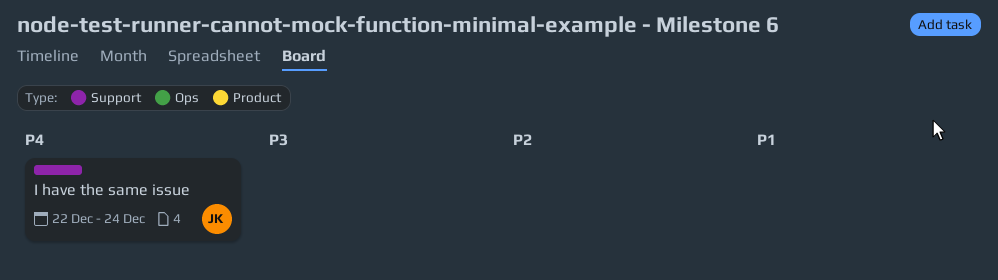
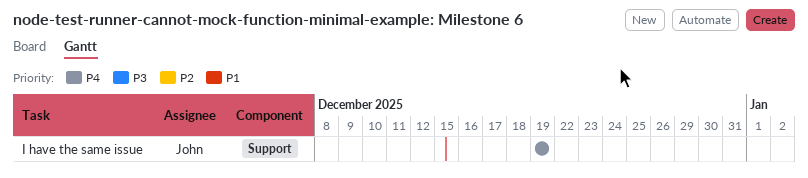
I have the same issue, start: Dec 22 -> Dec 19
I have the same issue, due: Dec 24 -> Dec 19

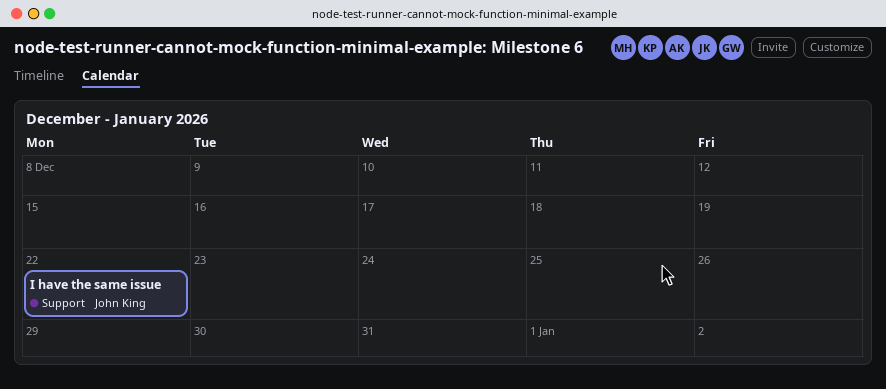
I have the same issue, due: Dec 19 -> Dec 22

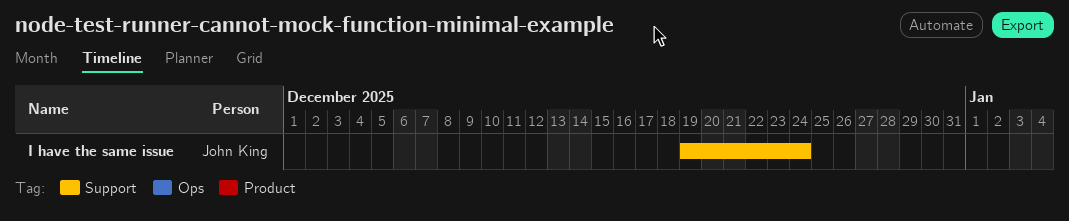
I have the same issue, due: Dec 22 -> Dec 24

